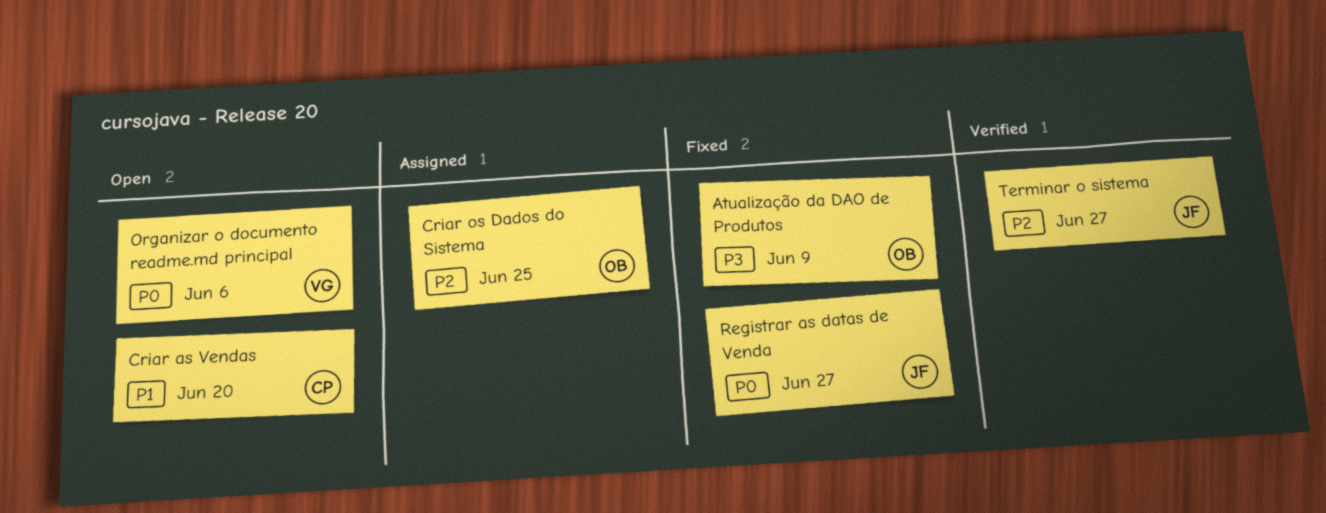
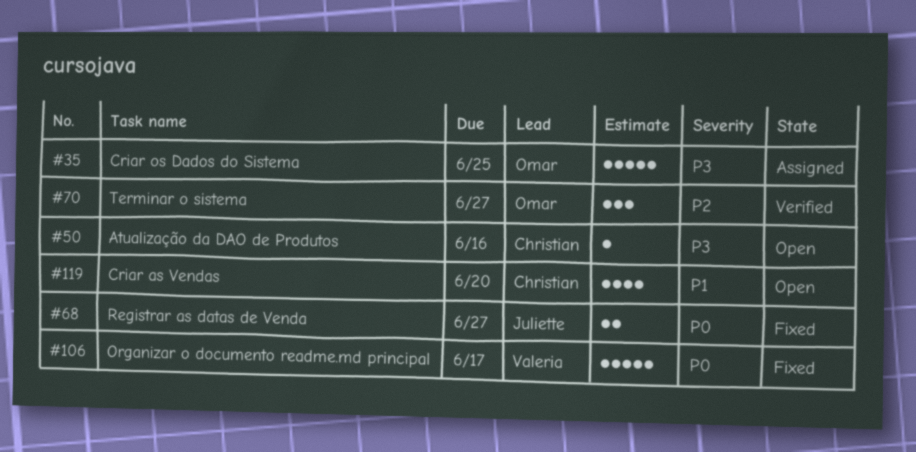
Atualização da DAO de Produtos, status: Fixed -> Open
Atualização da DAO de Produtos, owner: Omar -> Christian
Atualização da DAO de Produtos, due: Jun 9 -> Jun 16
Criar os Dados do Sistema, priority: P2 -> P3
Organizar o documento readme.md principal, status: Open -> Fixed
Organizar o documento readme.md principal, due: Jun 6 -> Jun 17
Terminar o sistema, owner: Juliette -> Omar

